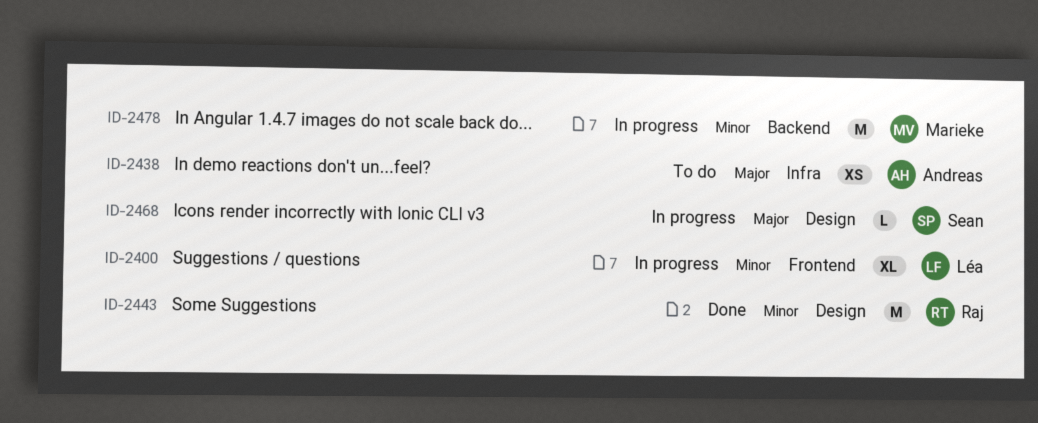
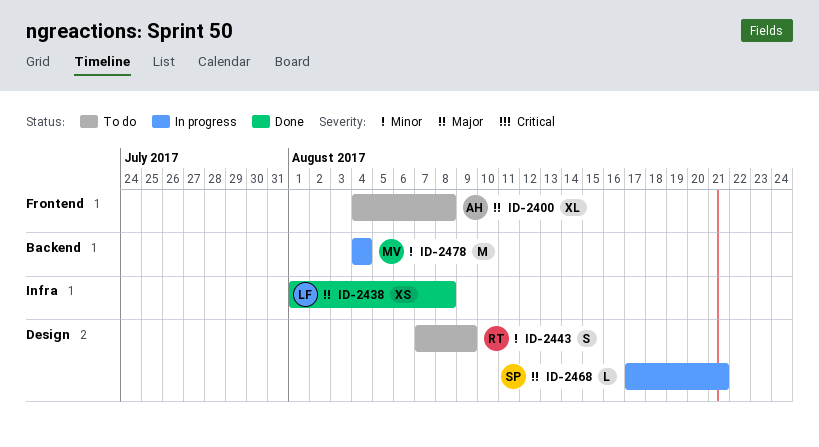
ID-2400, status: In progress -> To do
ID-2400, owner: Léa -> Andreas
ID-2400, priority: Minor -> Major
ID-2438, status: To do -> Done
ID-2438, owner: Andreas -> Léa
ID-2443, status: Done -> To do
ID-2443, estimate: M -> S

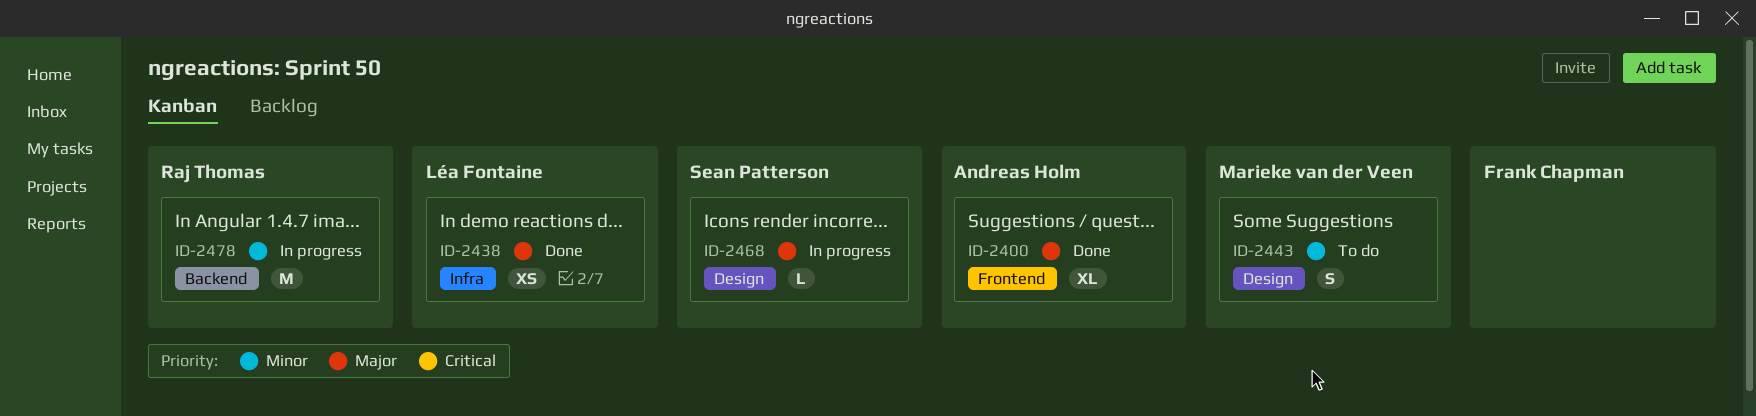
ID-2400, status: To do -> Done
ID-2443, owner: Raj Thomas -> Marieke van der Veen
ID-2478, owner: Marieke van der Veen -> Raj Thomas

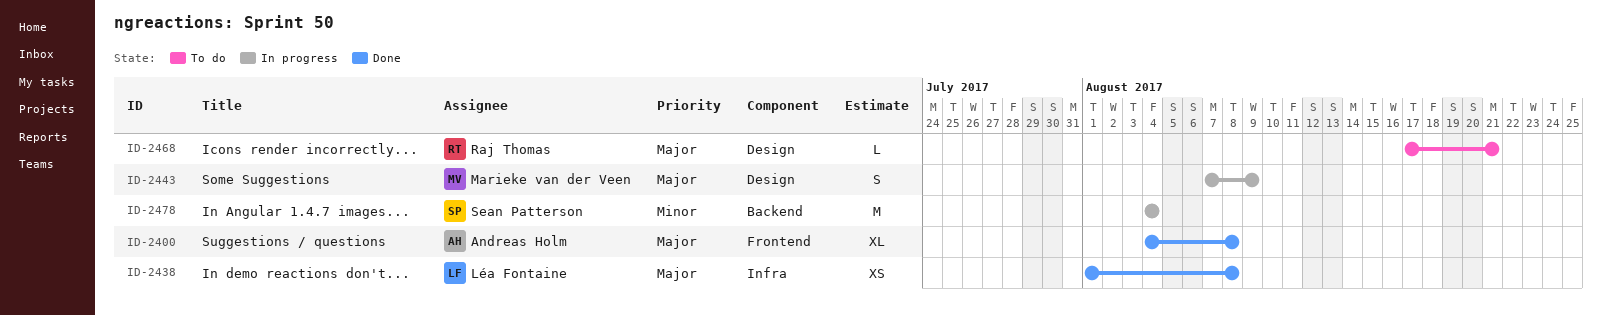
ID-2443, status: To do -> In progress
ID-2443, priority: Minor -> Major
ID-2468, status: In progress -> To do
ID-2468, owner: Sean Patterson -> Raj Thomas
ID-2478, owner: Raj Thomas -> Sean Patterson

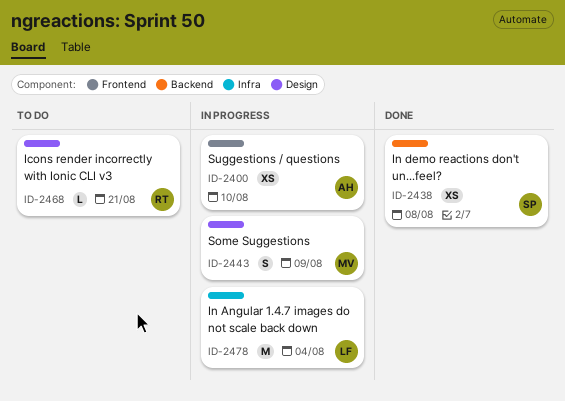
ID-2400, status: Done -> In progress
ID-2400, estimate: XL -> XS
ID-2400, due: Aug 8 -> Aug 10
ID-2438, owner: Léa Fontaine -> Sean Patterson
ID-2438, label: Infra -> Backend
ID-2478, owner: Sean Patterson -> Léa Fontaine
ID-2478, label: Backend -> Infra

